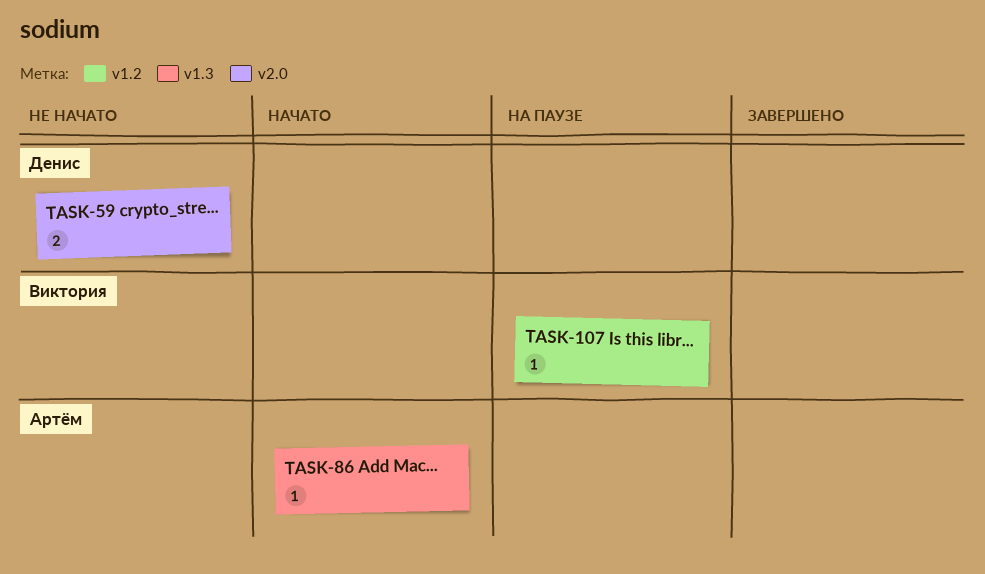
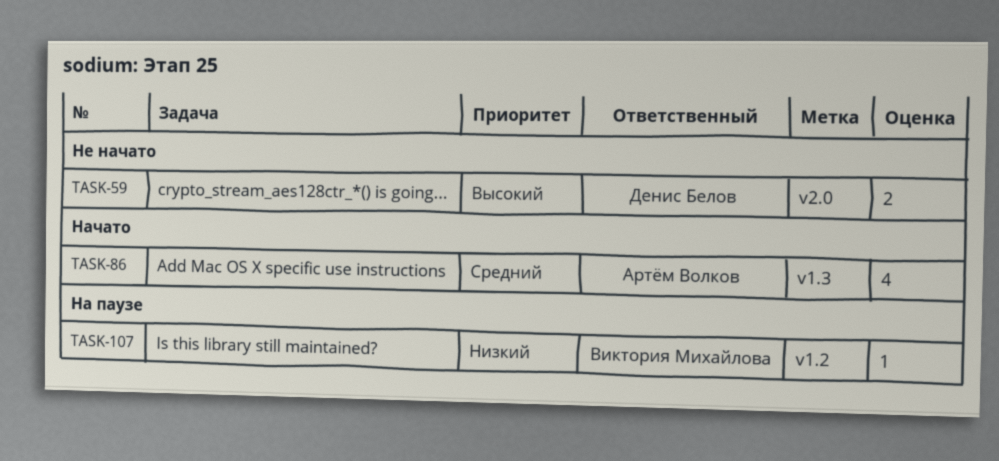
TASK-86, estimate: 1 -> 4

